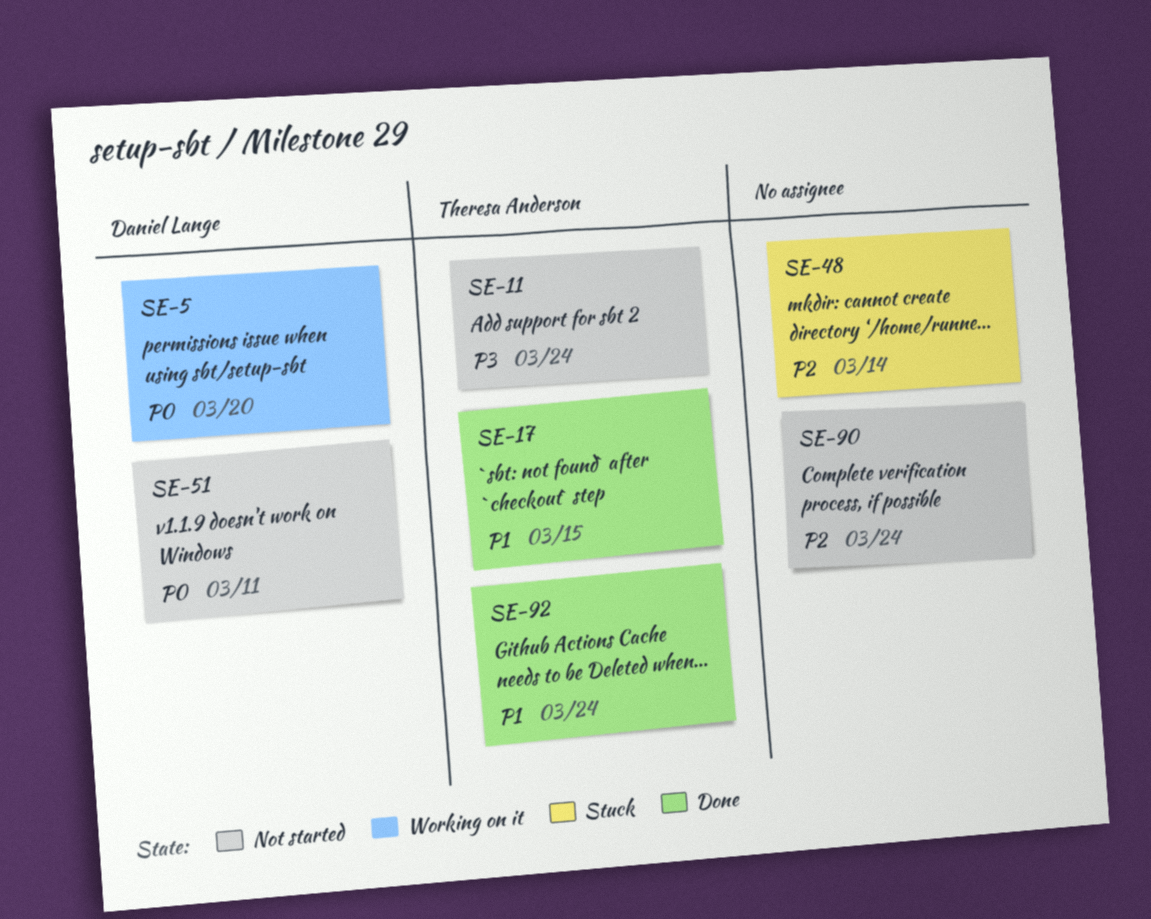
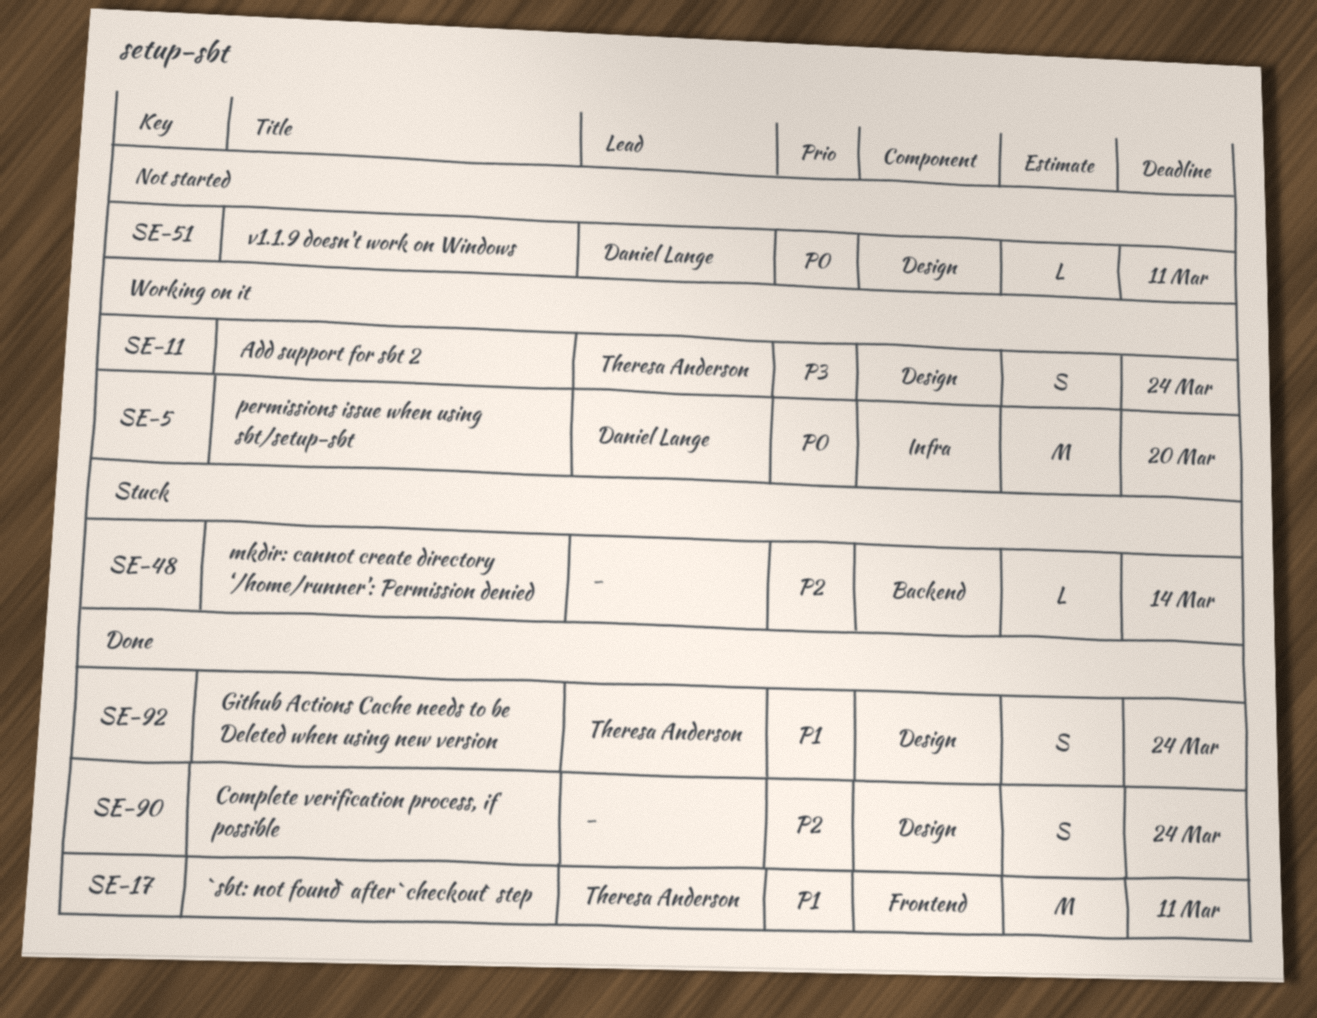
SE-11, status: Not started -> Working on it
SE-17, due: Mar 15 -> Mar 11
SE-90, status: Not started -> Done

